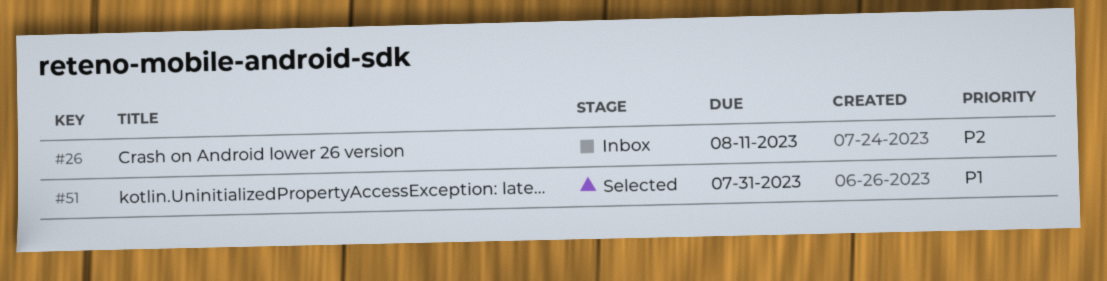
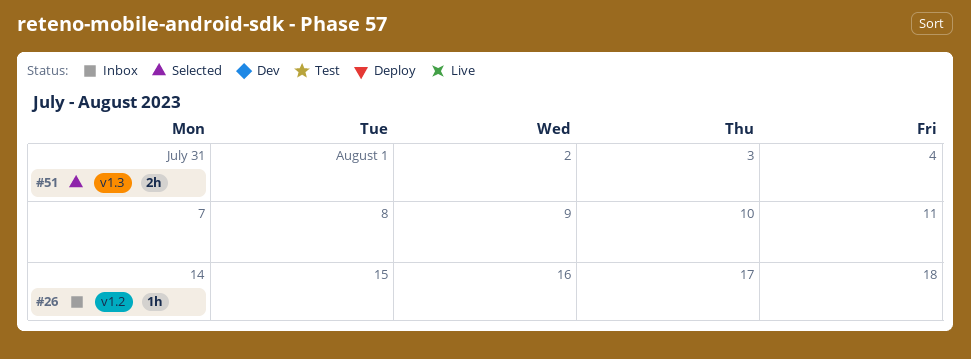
#26, due: Aug 11 -> Aug 14

